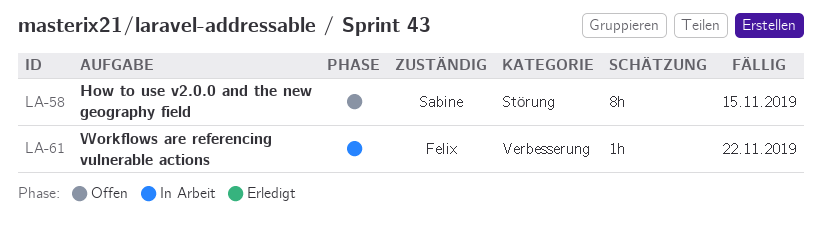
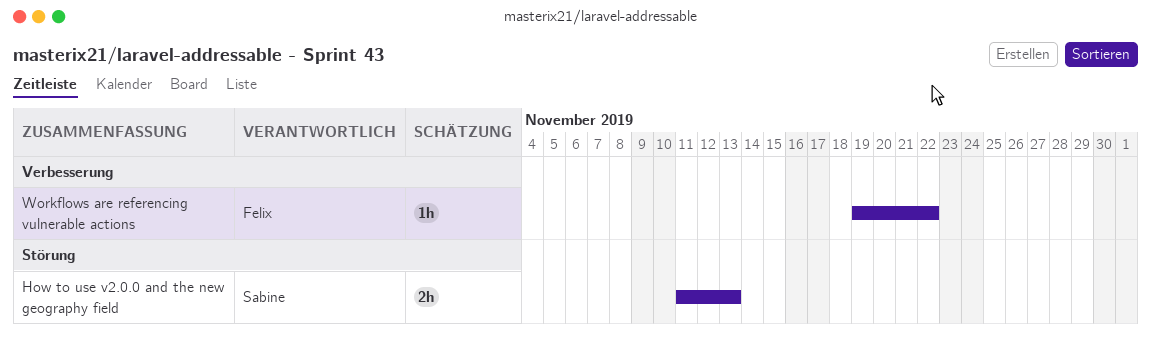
How to use v2.0.0 and the new geography field, estimate: 8h -> 2h
How to use v2.0.0 and the new geography field, due: Nov 15 -> Nov 13

